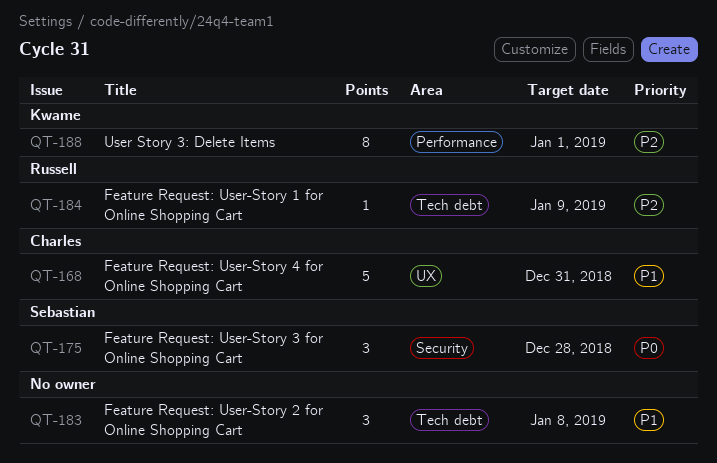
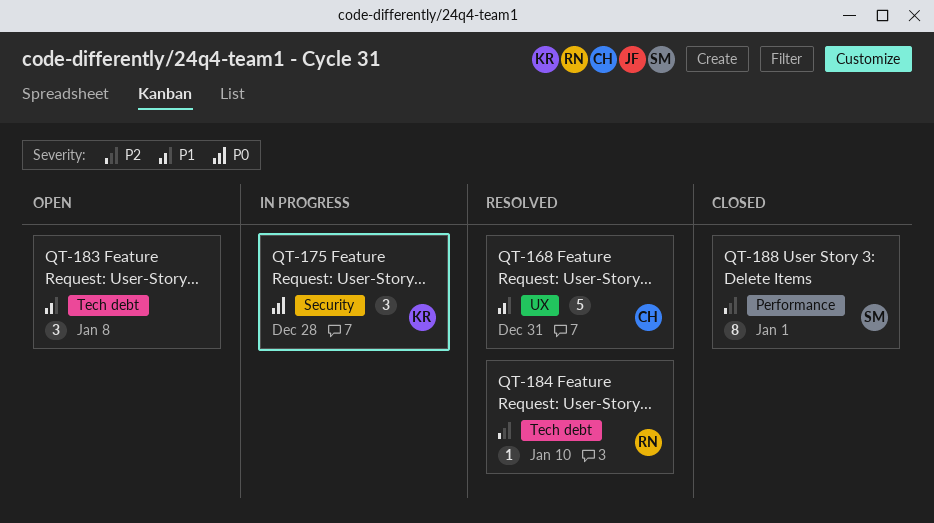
QT-175, owner: Sebastian -> Kwame
QT-184, due: Jan 9 -> Jan 10
QT-188, owner: Kwame -> Sebastian

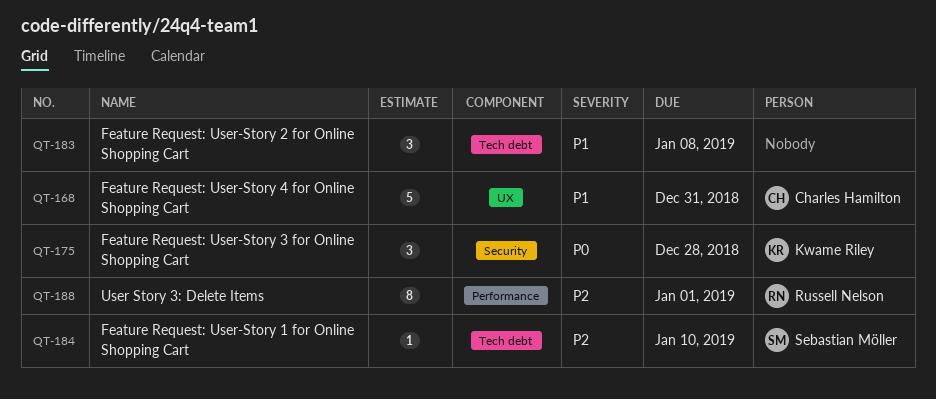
QT-184, owner: Russell Nelson -> Sebastian Möller
QT-188, owner: Sebastian Möller -> Russell Nelson

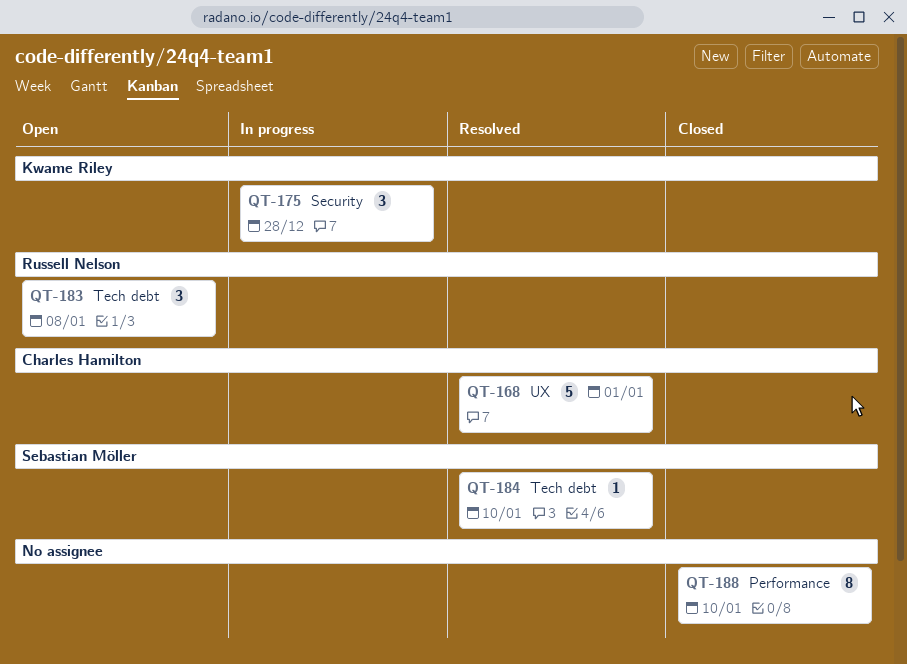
QT-168, due: Dec 31 -> Jan 1
QT-183, owner: none -> Russell Nelson
QT-188, owner: Russell Nelson -> none
QT-188, due: Jan 1 -> Jan 10

